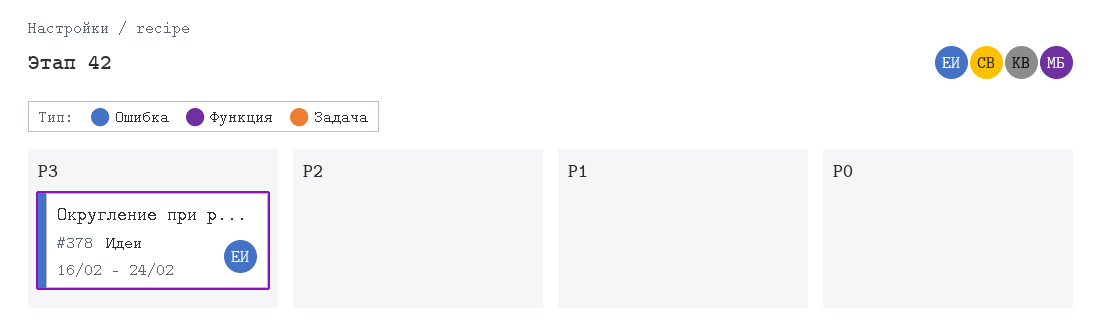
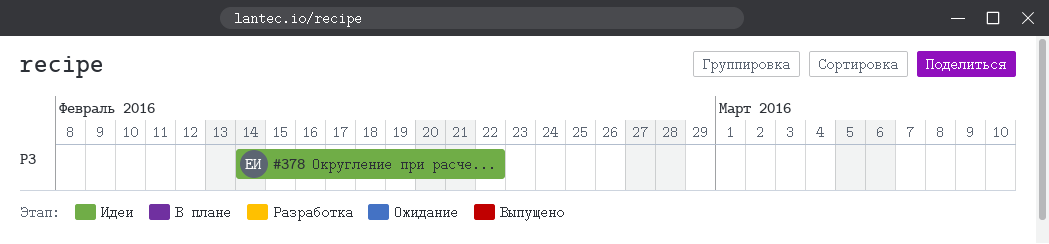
#378, start: Feb 16 -> Feb 14
#378, due: Feb 24 -> Feb 22

